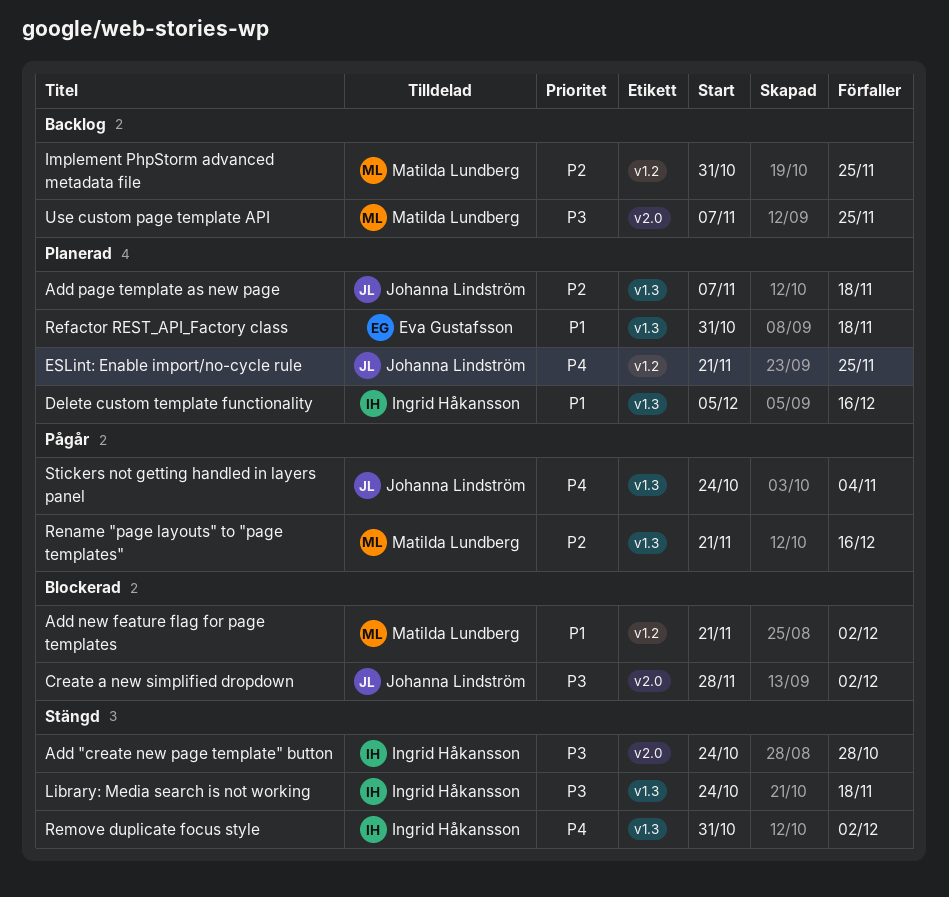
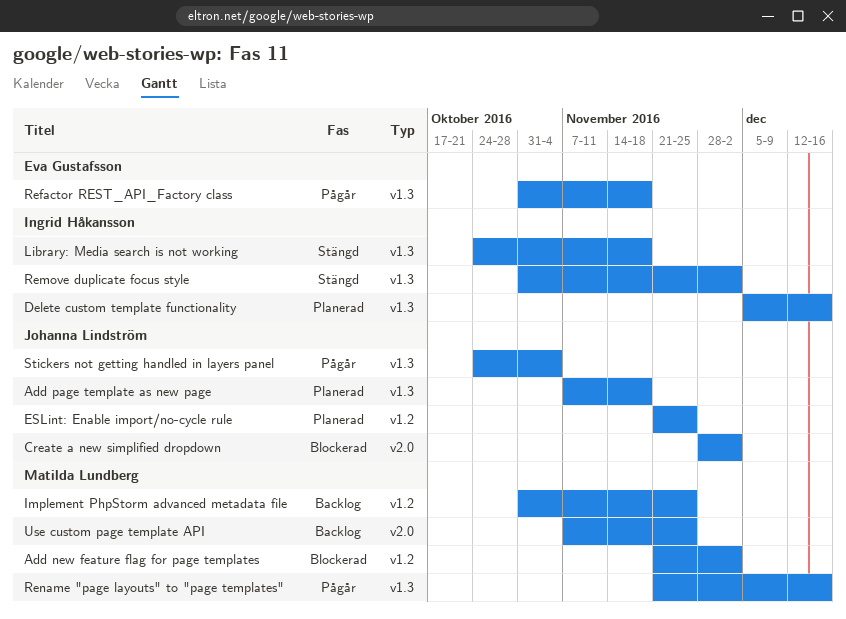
Add "create new page template" button: present -> none
Refactor REST_API_Factory class, status: Planerad -> Pågår

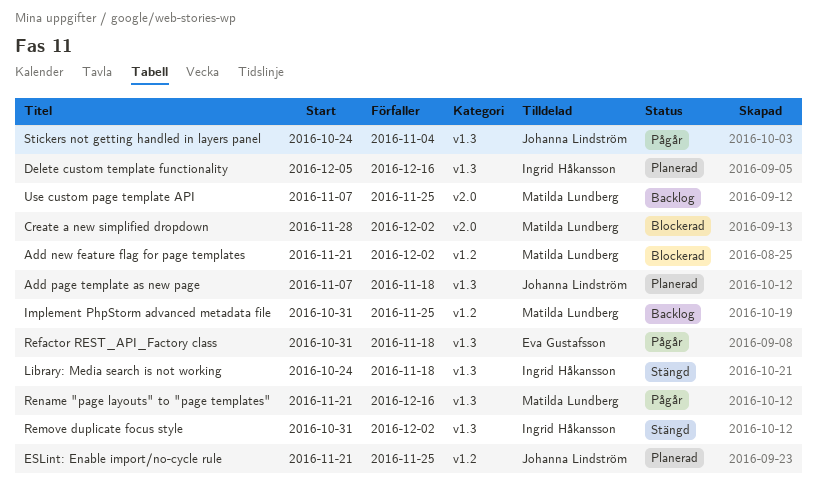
Create a new simplified dropdown, owner: Johanna Lindström -> Matilda Lundberg

